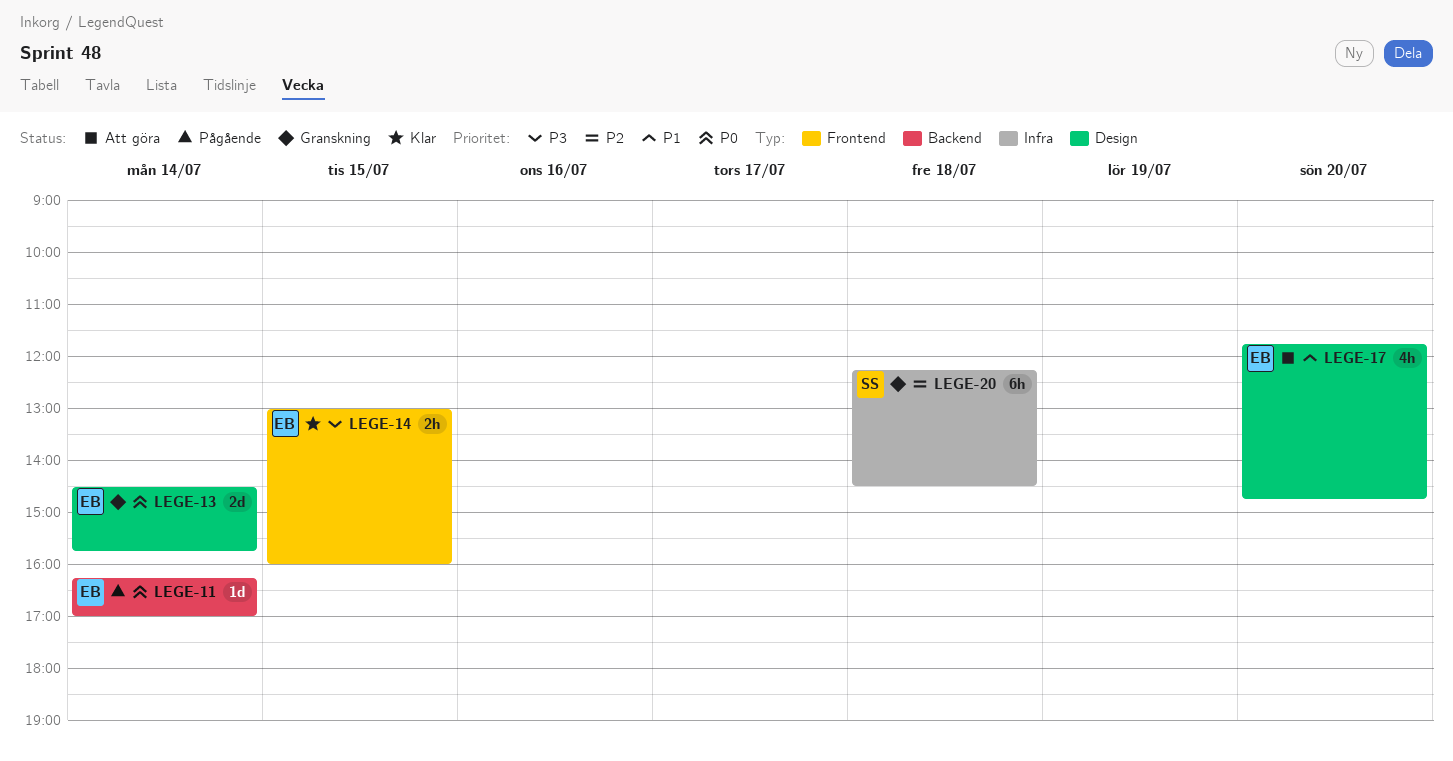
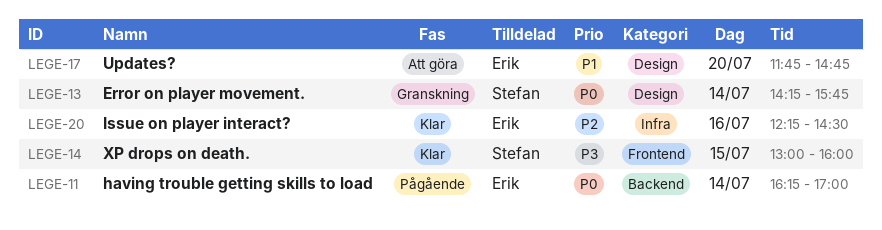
LEGE-13, owner: Erik -> Stefan
LEGE-13, begins: 14:30 -> 14:15
LEGE-14, owner: Erik -> Stefan
LEGE-20, status: Granskning -> Klar
LEGE-20, owner: Stefan -> Erik
LEGE-20, day: Jul 18 -> Jul 16

